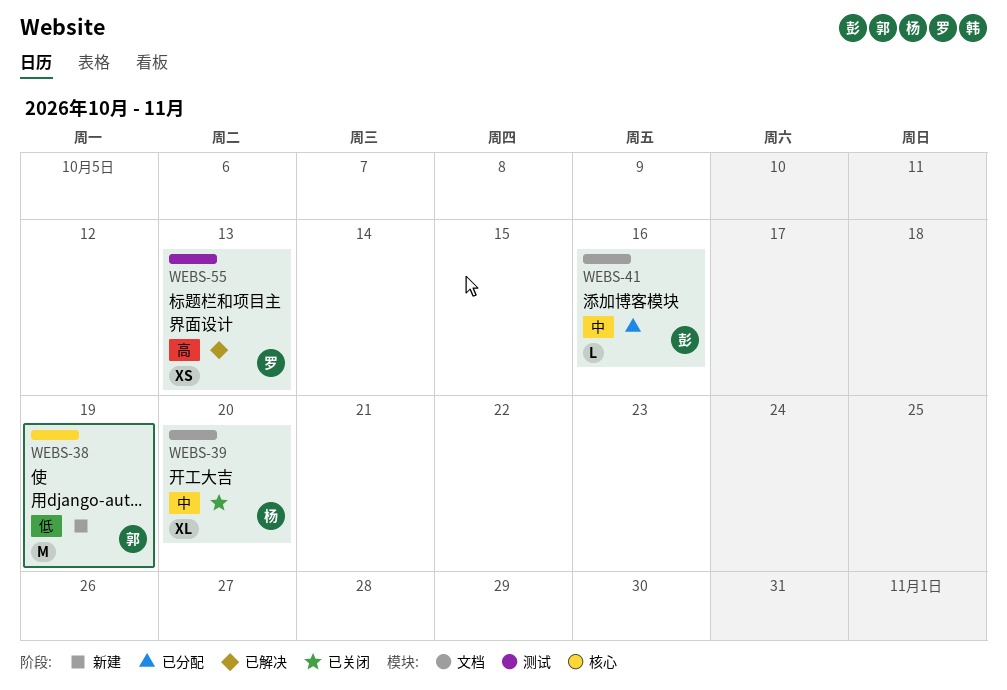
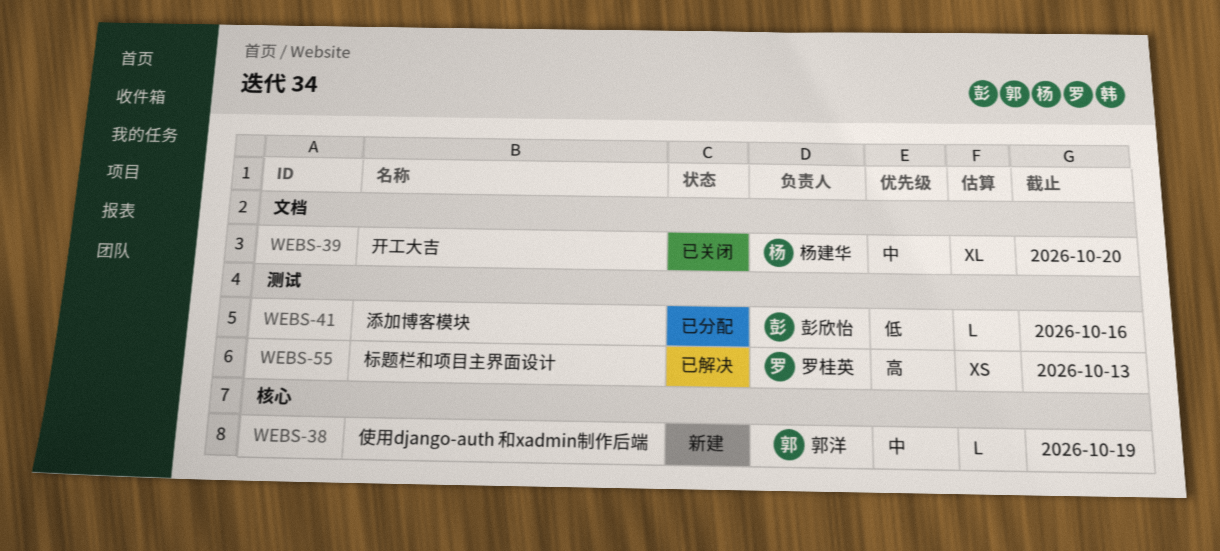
WEBS-38, priority: 低 -> 中
WEBS-38, estimate: M -> L
WEBS-41, priority: 中 -> 低
WEBS-41, label: 文档 -> 测试

